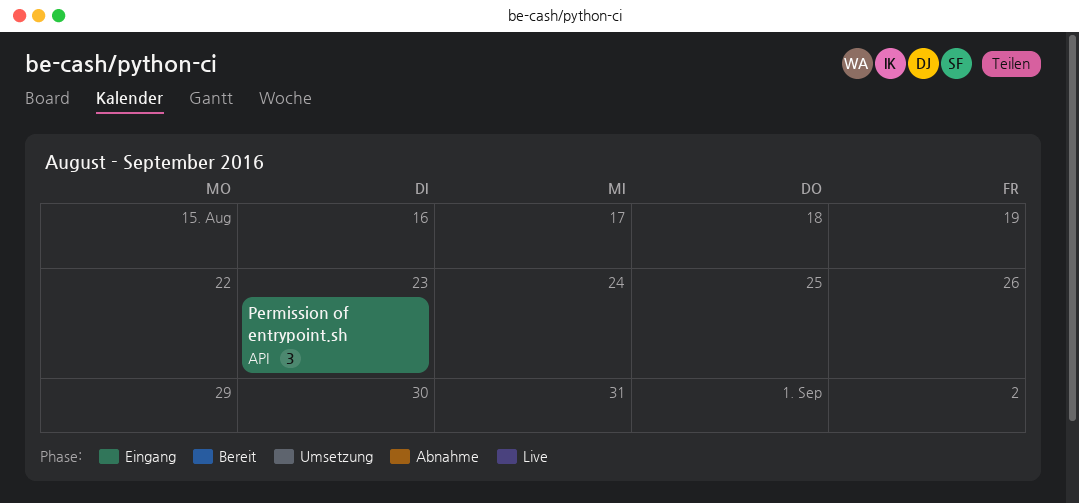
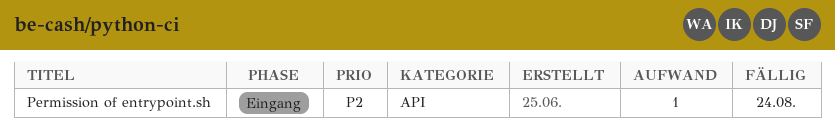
Permission of entrypoint.sh, estimate: 3 -> 1
Permission of entrypoint.sh, due: Aug 23 -> Aug 24

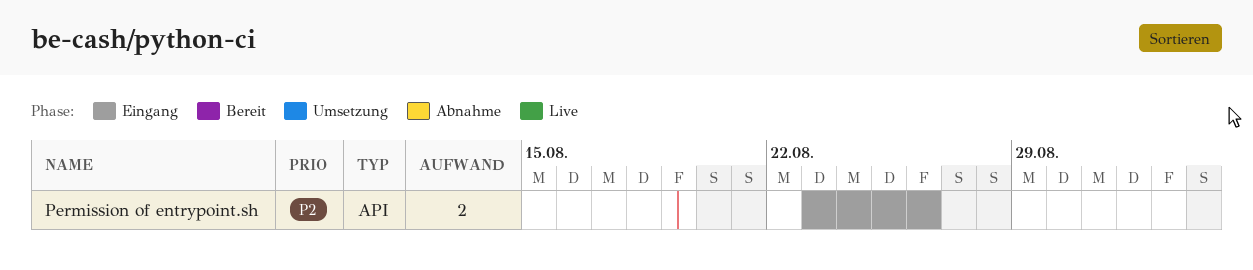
Permission of entrypoint.sh, estimate: 1 -> 2
Permission of entrypoint.sh, due: Aug 24 -> Aug 26

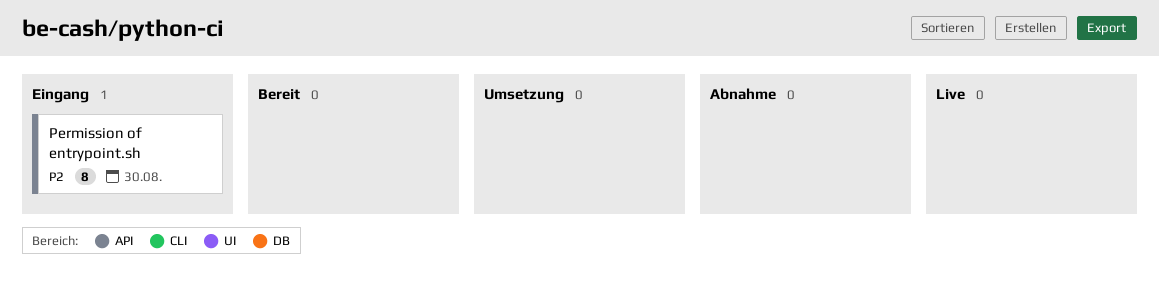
Permission of entrypoint.sh, estimate: 2 -> 8
Permission of entrypoint.sh, due: Aug 26 -> Aug 30

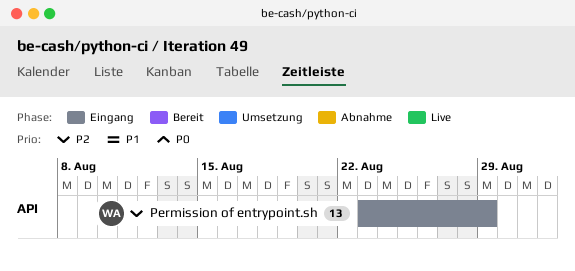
Permission of entrypoint.sh, estimate: 8 -> 13
Permission of entrypoint.sh, due: Aug 30 -> Aug 29

